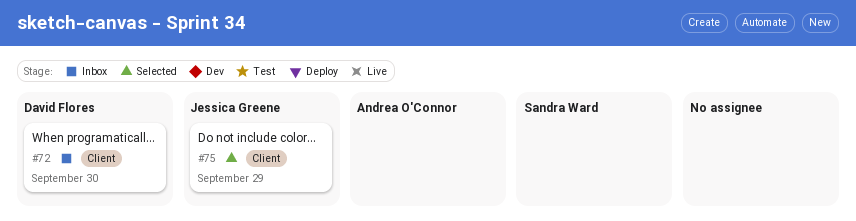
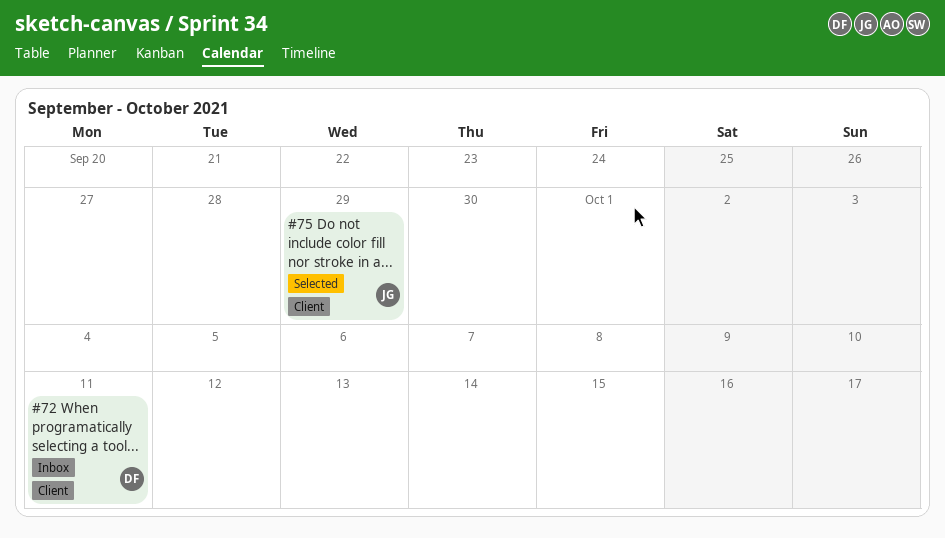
#72, due: Sep 30 -> Oct 11

